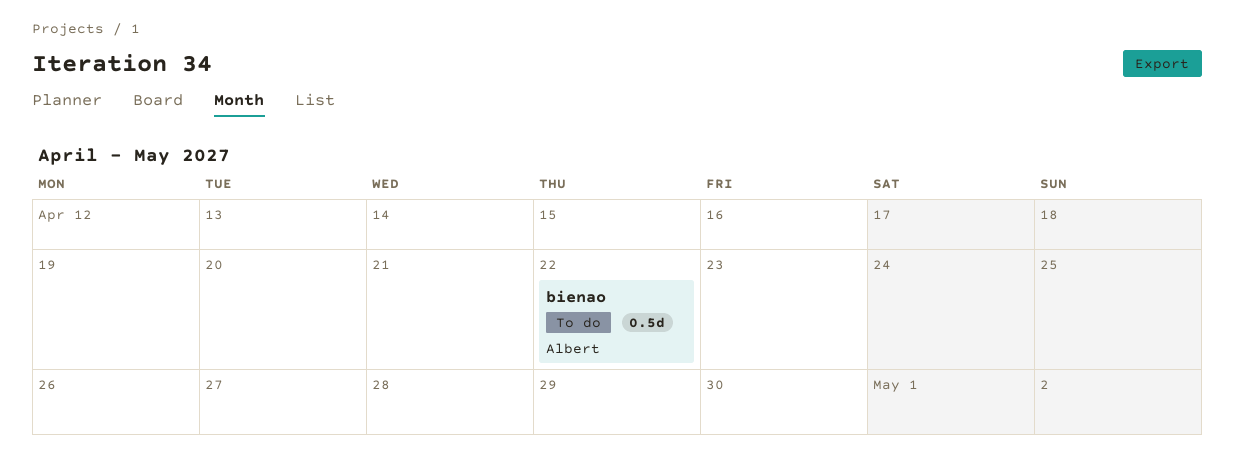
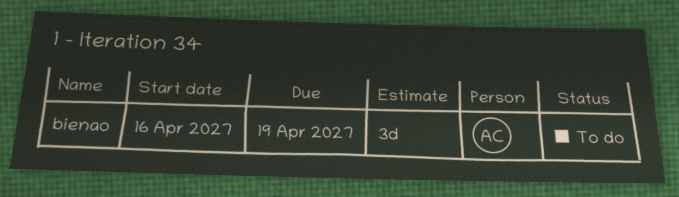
bienao, estimate: 0.5d -> 3d
bienao, due: Apr 22 -> Apr 19

